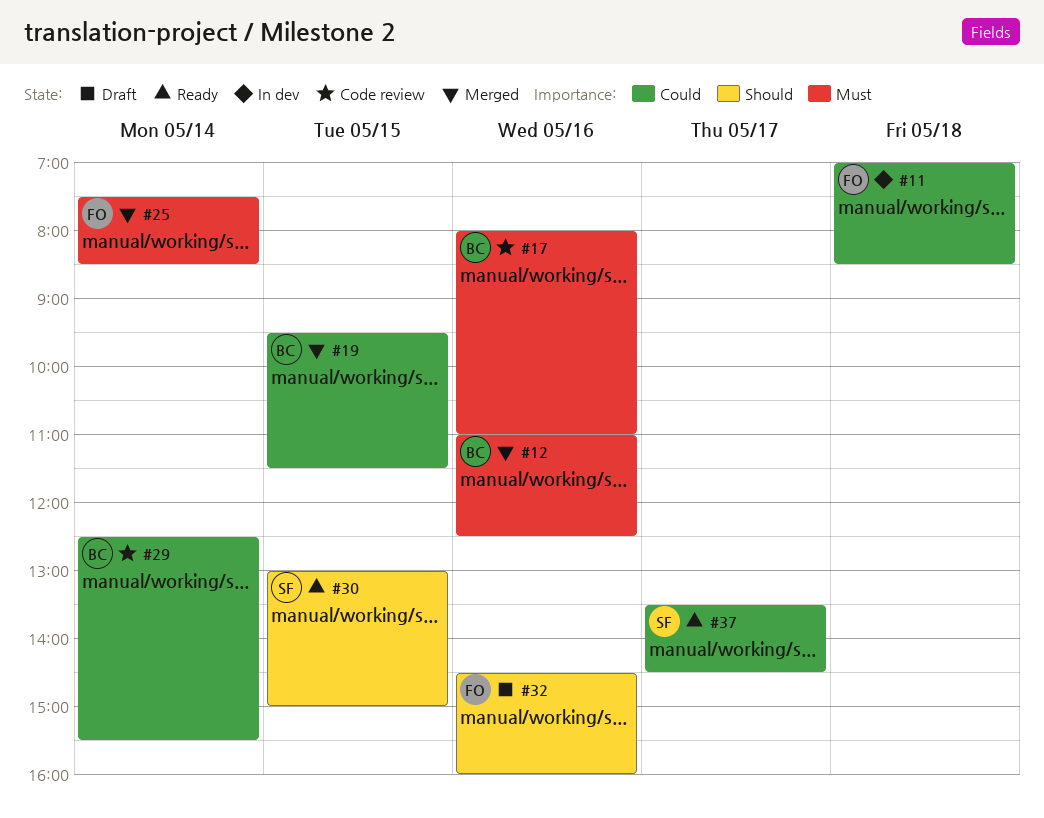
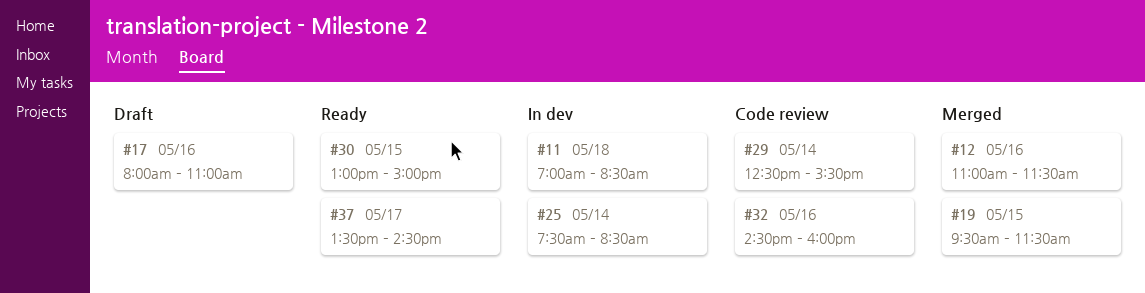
#12, ends: 12:30 -> 11:30
#17, status: Code review -> Draft
#25, status: Merged -> In dev
#32, status: Draft -> Code review

